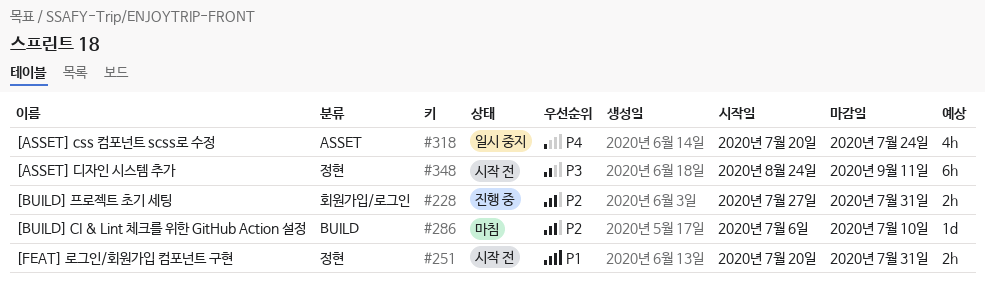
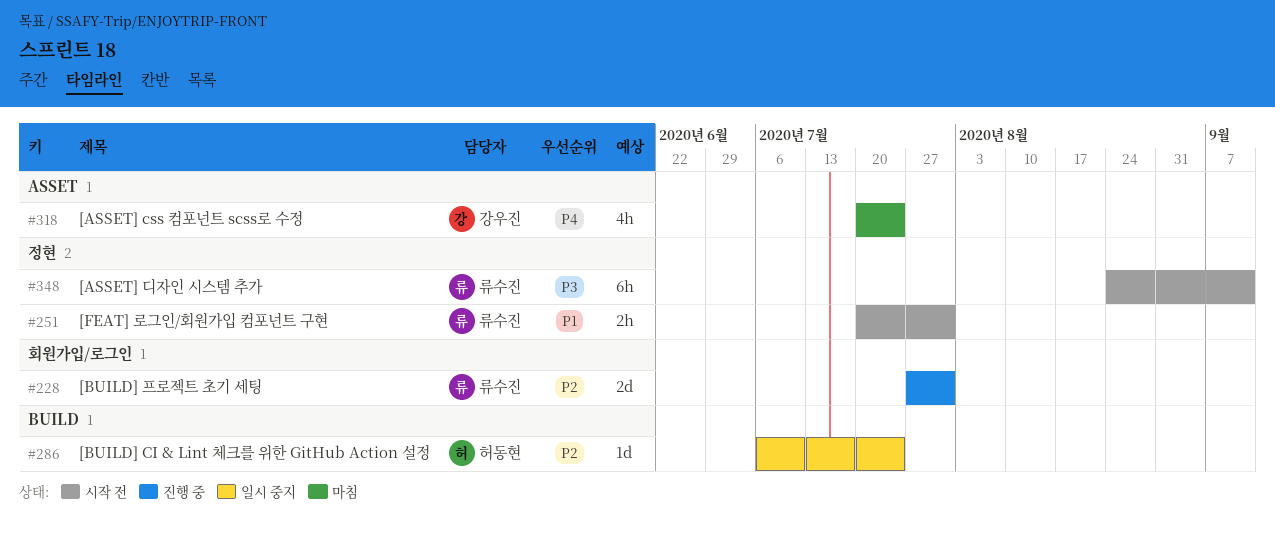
#228, estimate: 2h -> 2d
#286, status: 마침 -> 일시 중지
#286, due: Jul 10 -> Jul 24
#318, status: 일시 중지 -> 마침

